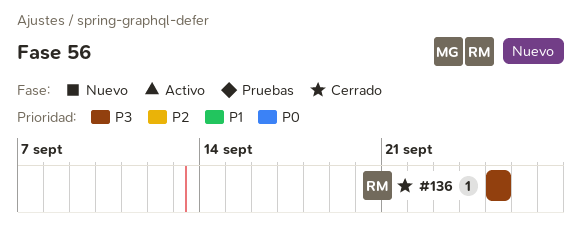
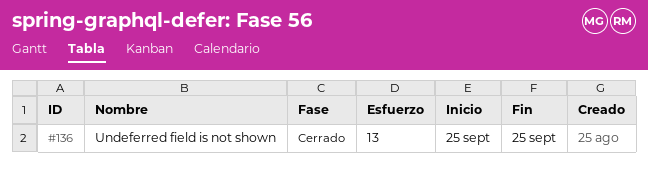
#136, estimate: 1 -> 13

